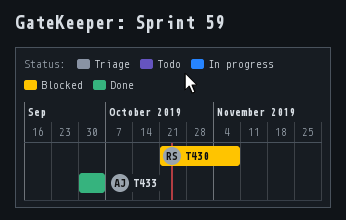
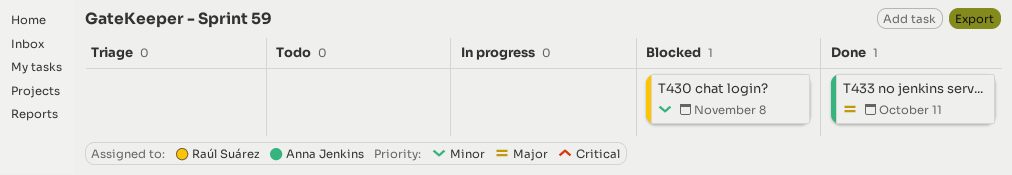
T433, due: Oct 4 -> Oct 11

